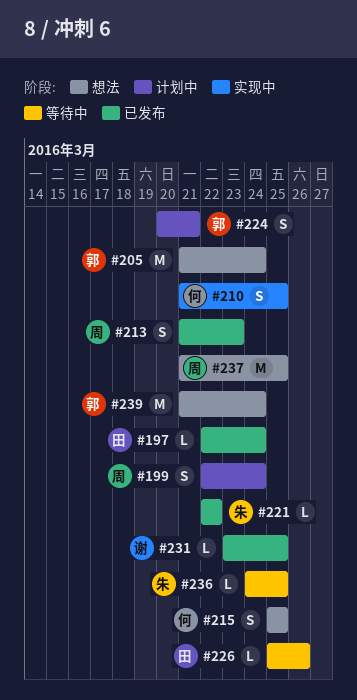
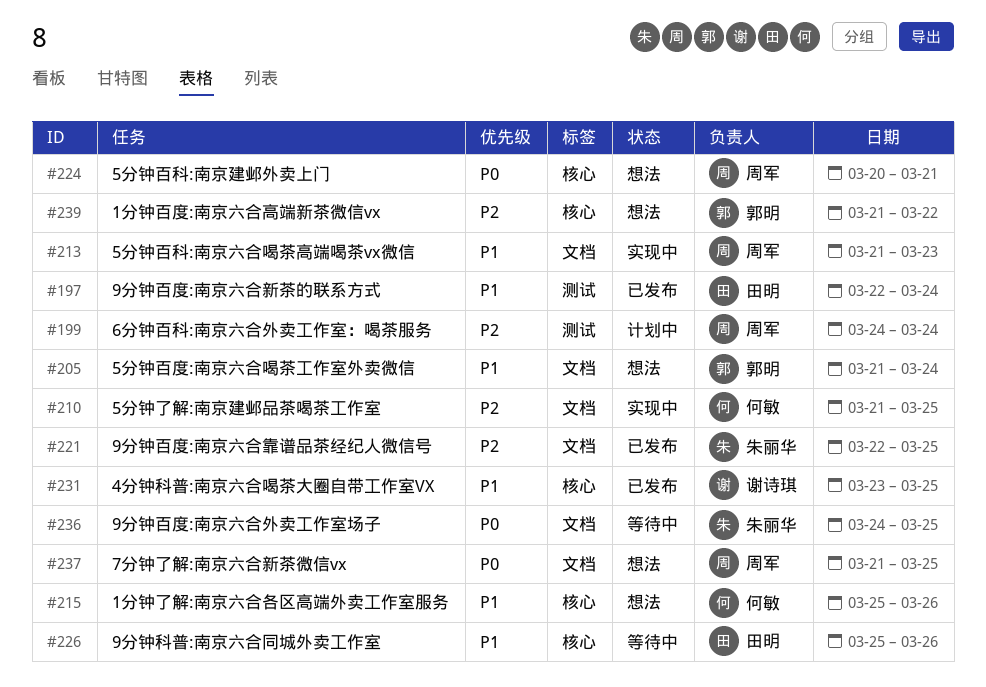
#199, start: Mar 22 -> Mar 24
#213, status: 已发布 -> 实现中
#215, due: Mar 25 -> Mar 26
#221, due: Mar 22 -> Mar 25
#224, status: 计划中 -> 想法
#224, owner: 郭明 -> 周军
#239, due: Mar 24 -> Mar 22

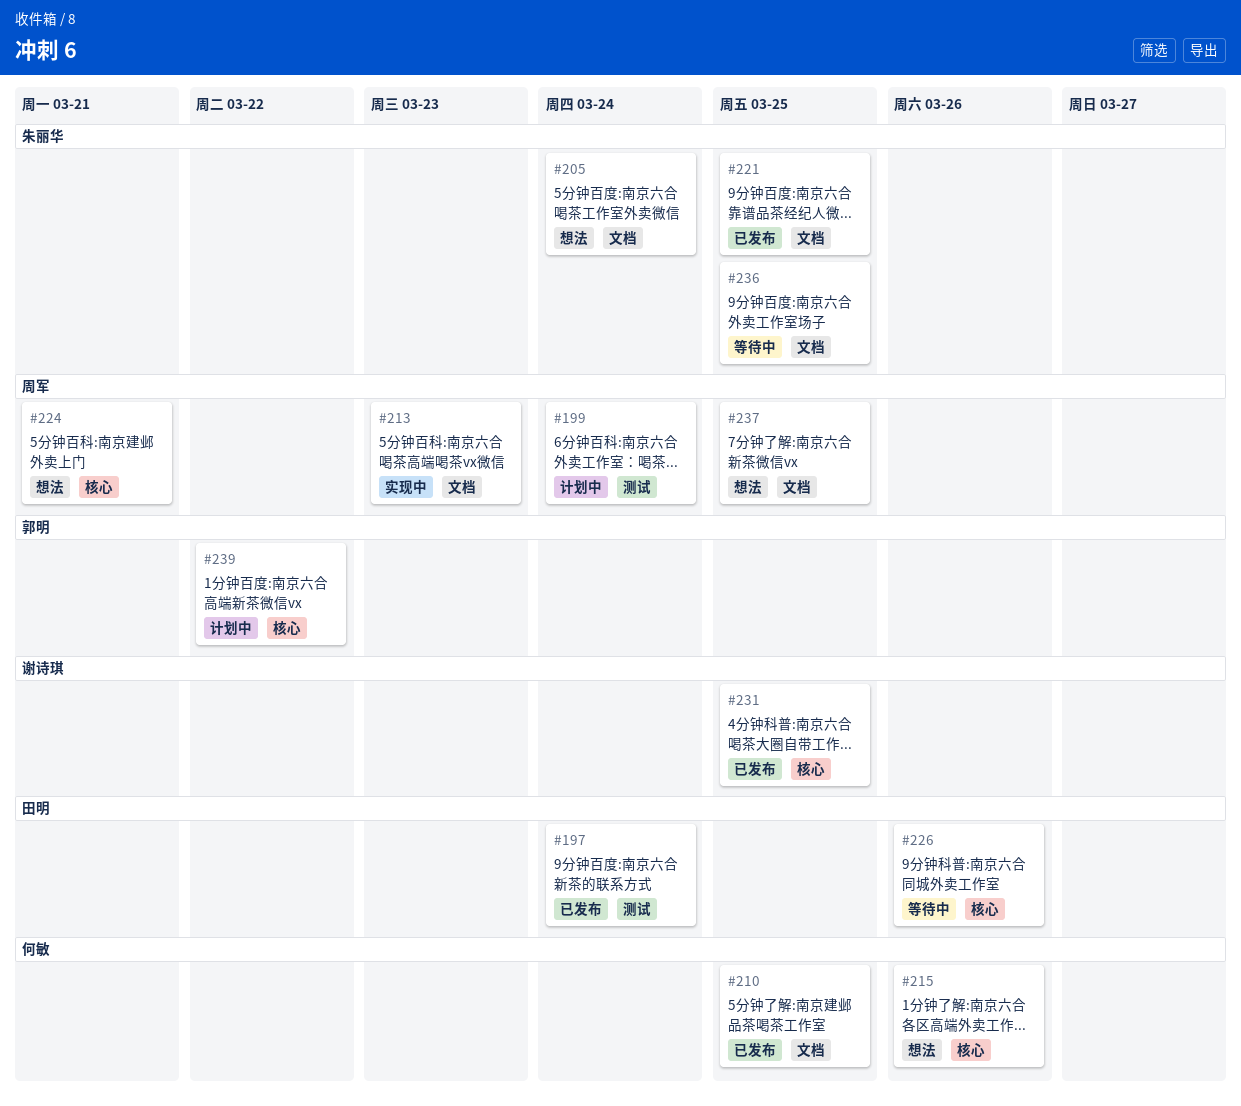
#205, owner: 郭明 -> 朱丽华
#210, status: 实现中 -> 已发布
#239, status: 想法 -> 计划中

